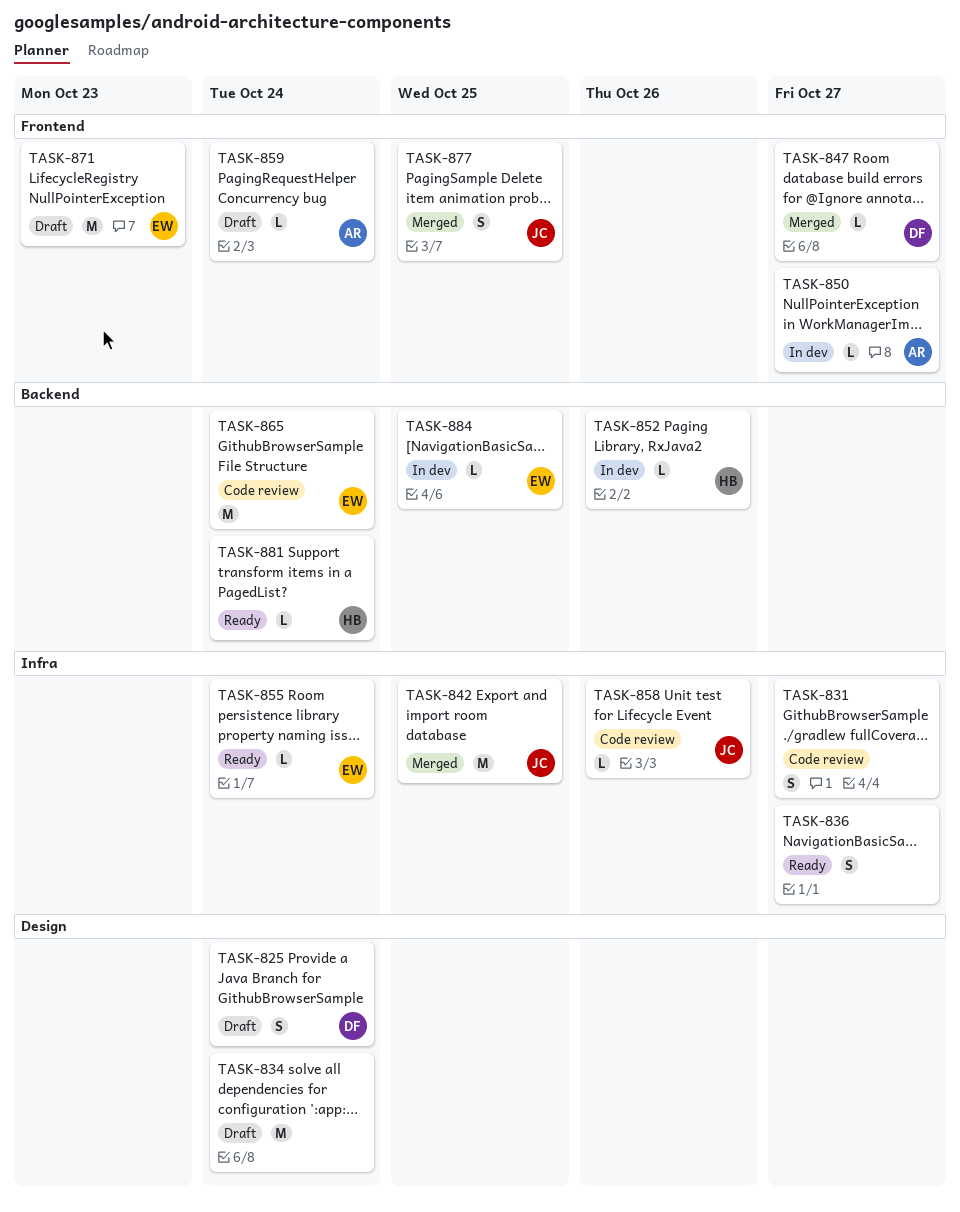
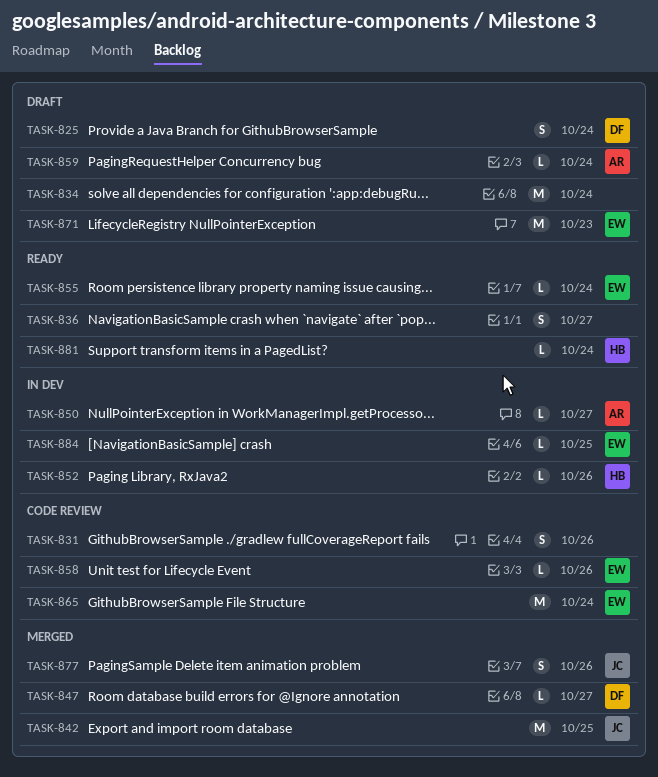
TASK-831, due: Oct 27 -> Oct 26
TASK-858, owner: JC -> EW
TASK-877, due: Oct 25 -> Oct 26

